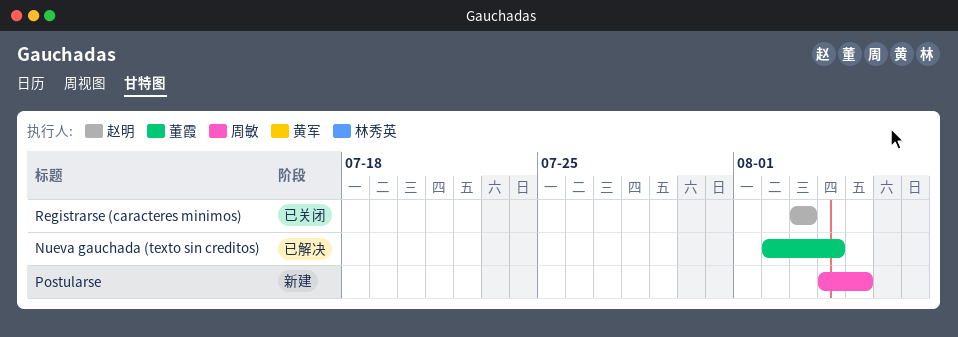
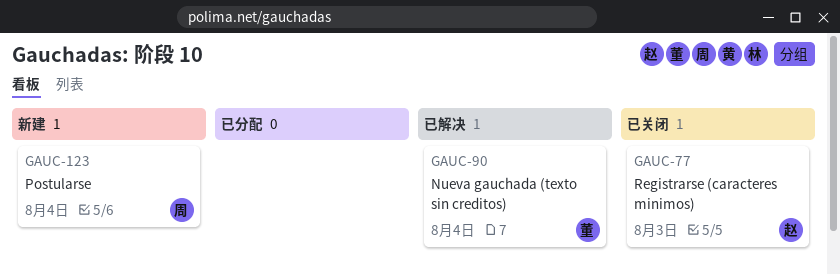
Postularse, due: Aug 5 -> Aug 4

